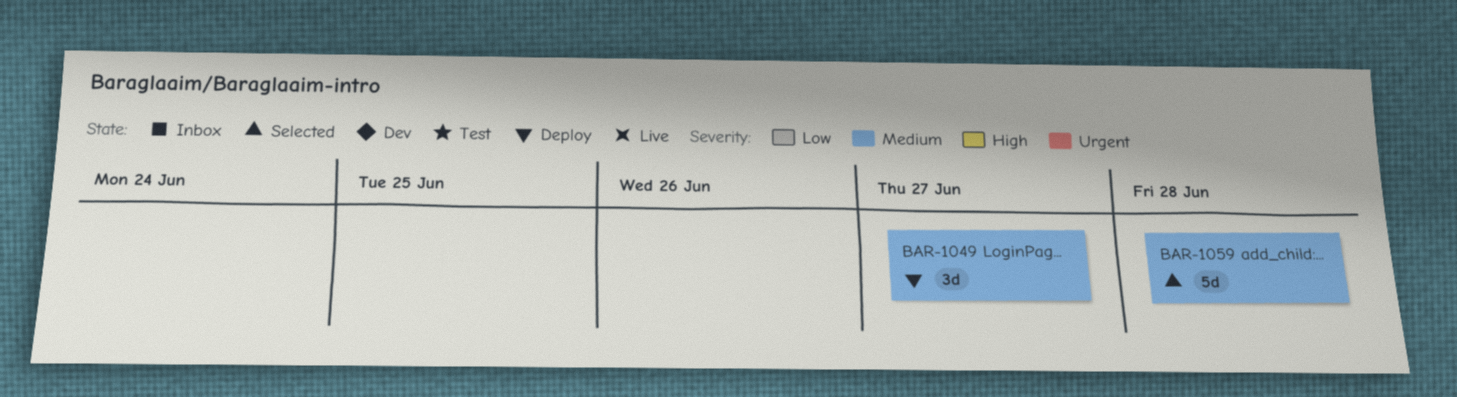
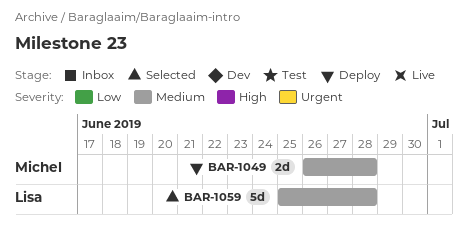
BAR-1049, estimate: 3d -> 2d
BAR-1049, due: Jun 27 -> Jun 28

